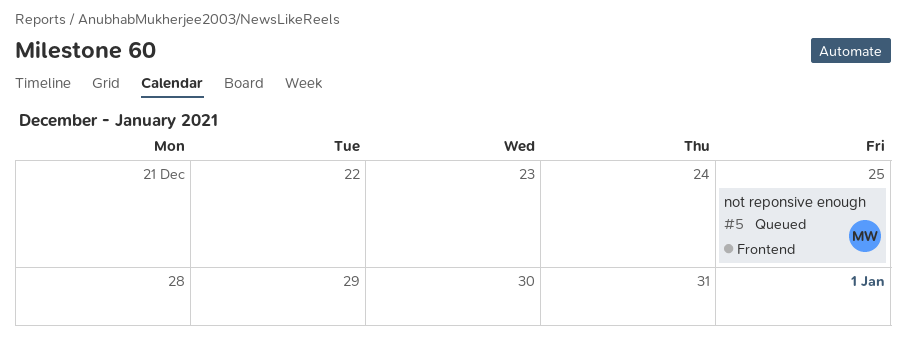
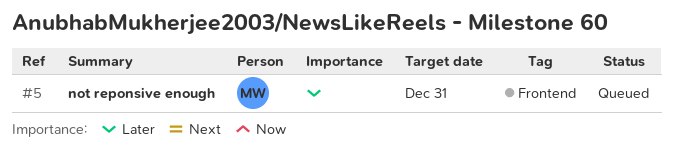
#5, due: Dec 25 -> Dec 31

